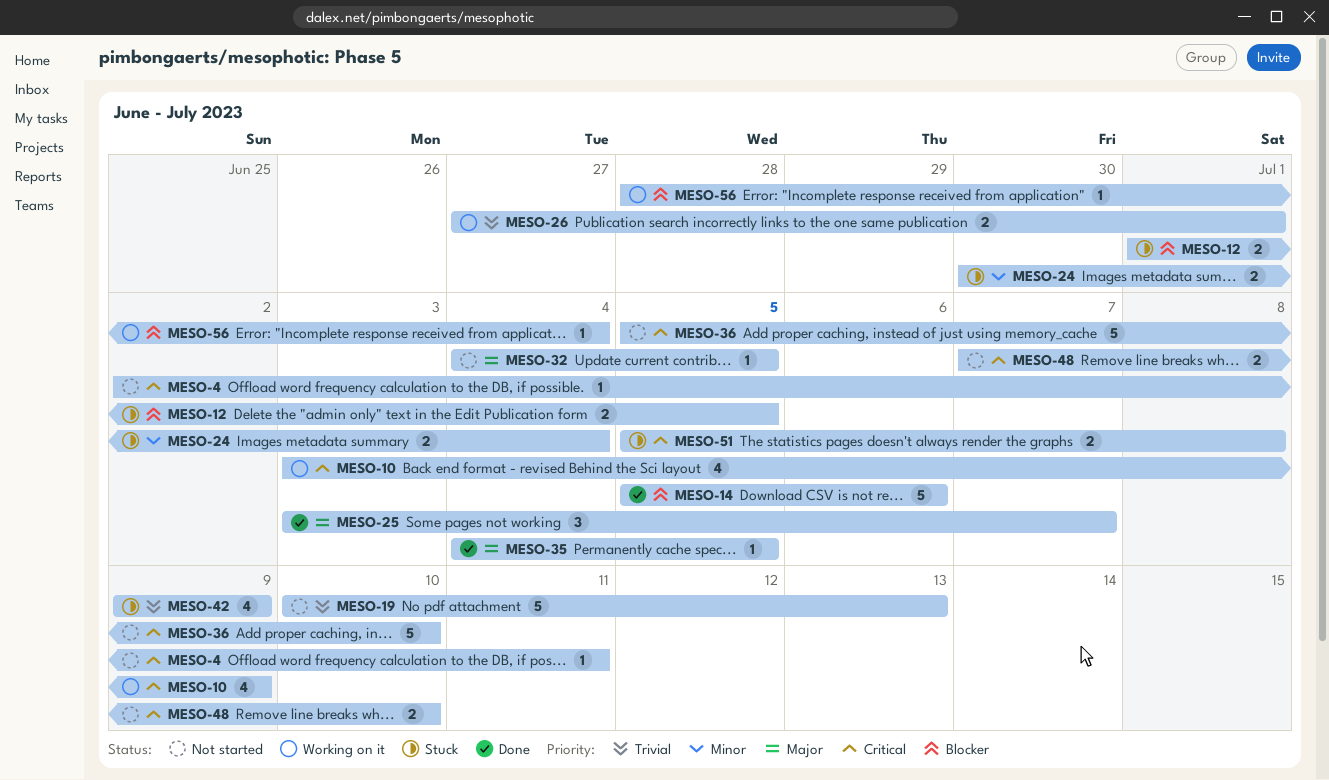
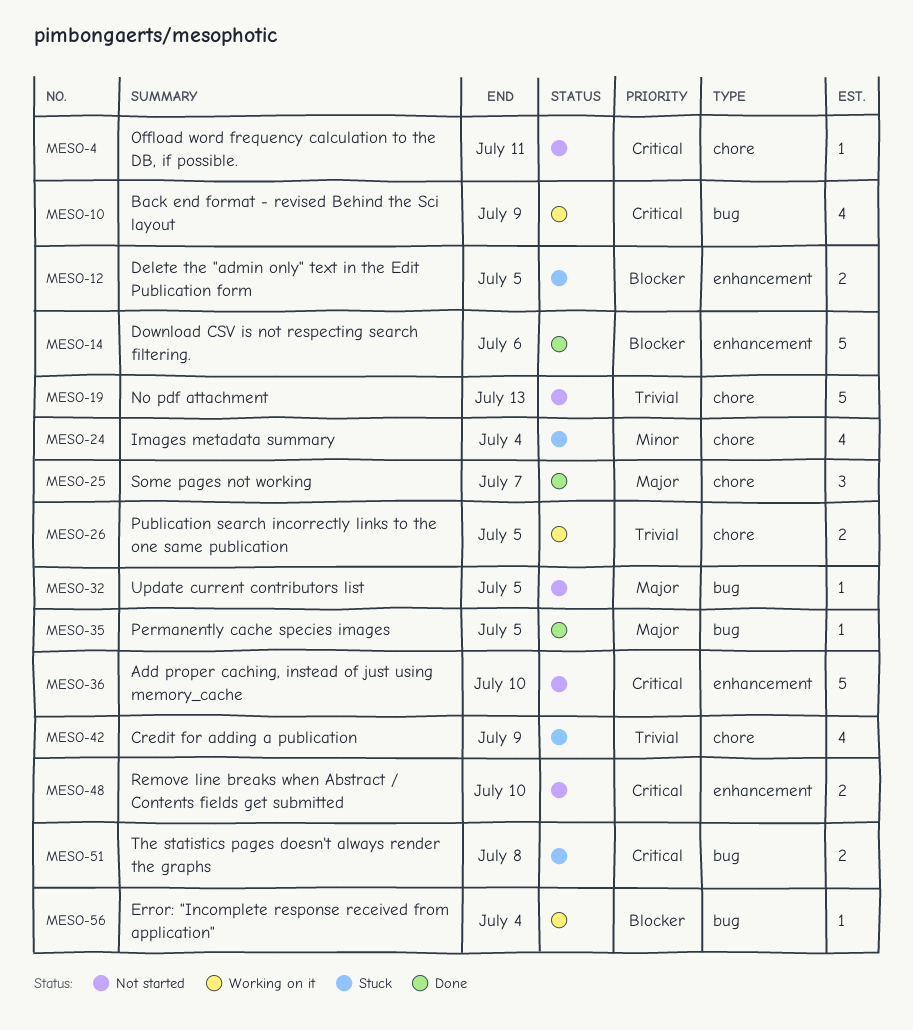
MESO-24, estimate: 2 -> 4
MESO-26, due: Jul 1 -> Jul 5

